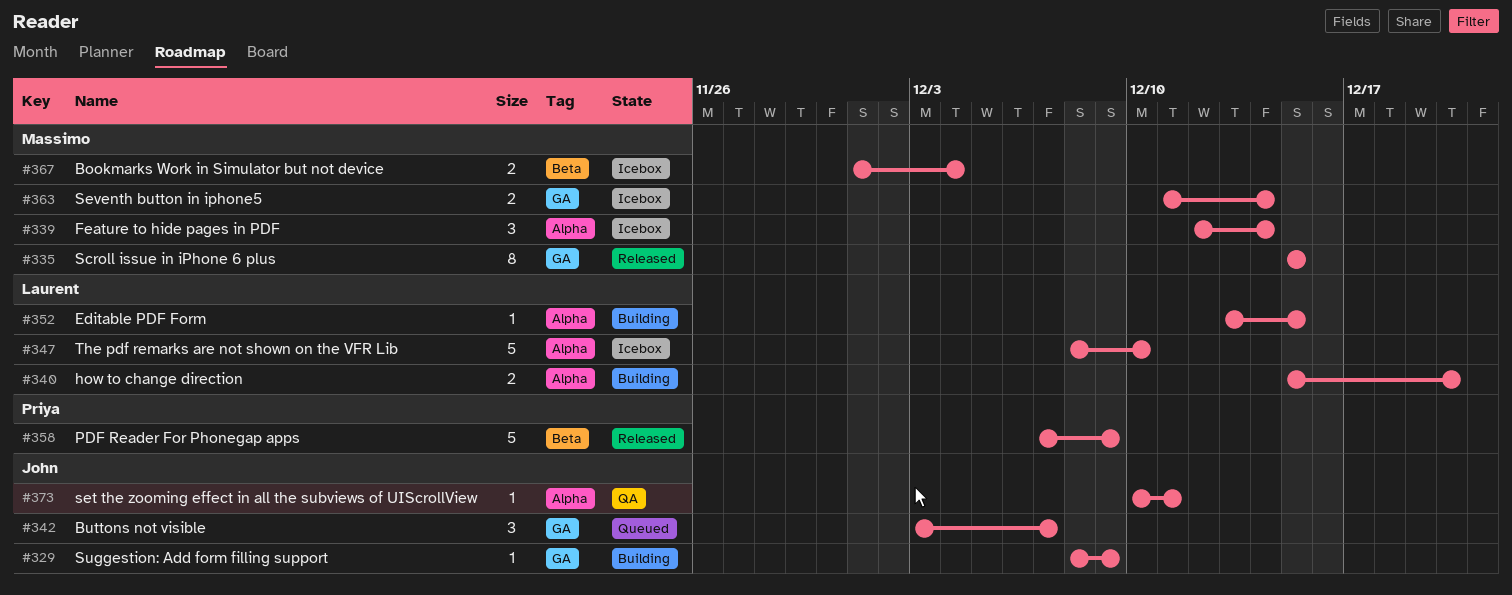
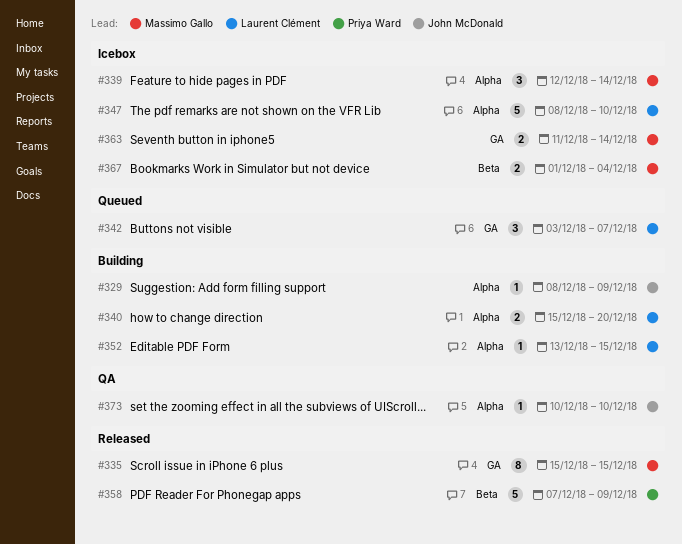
#329, label: GA -> Alpha
#342, owner: John McDonald -> Laurent Clément
#373, due: Dec 11 -> Dec 10

